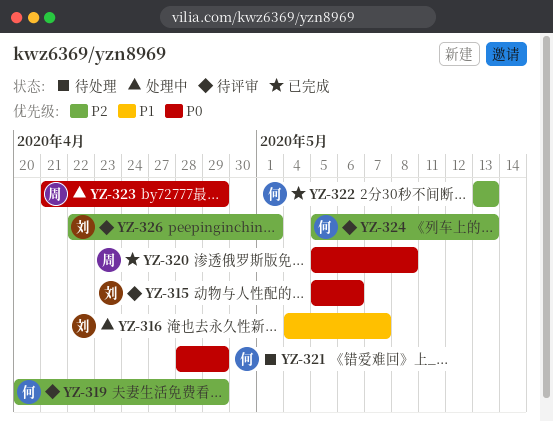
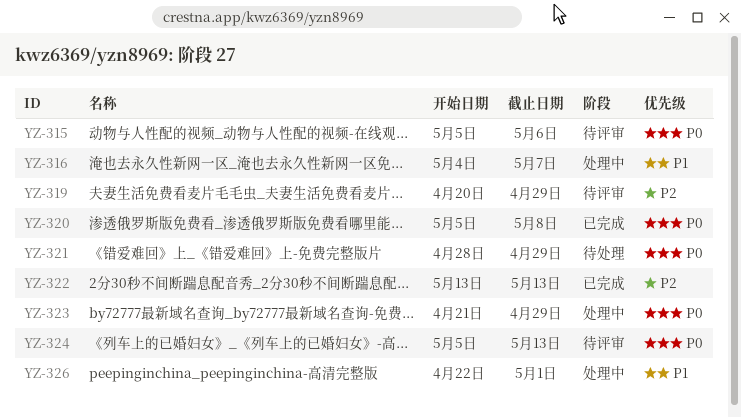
YZ-324, priority: P2 -> P0
YZ-326, status: 待评审 -> 处理中
YZ-326, priority: P2 -> P1

